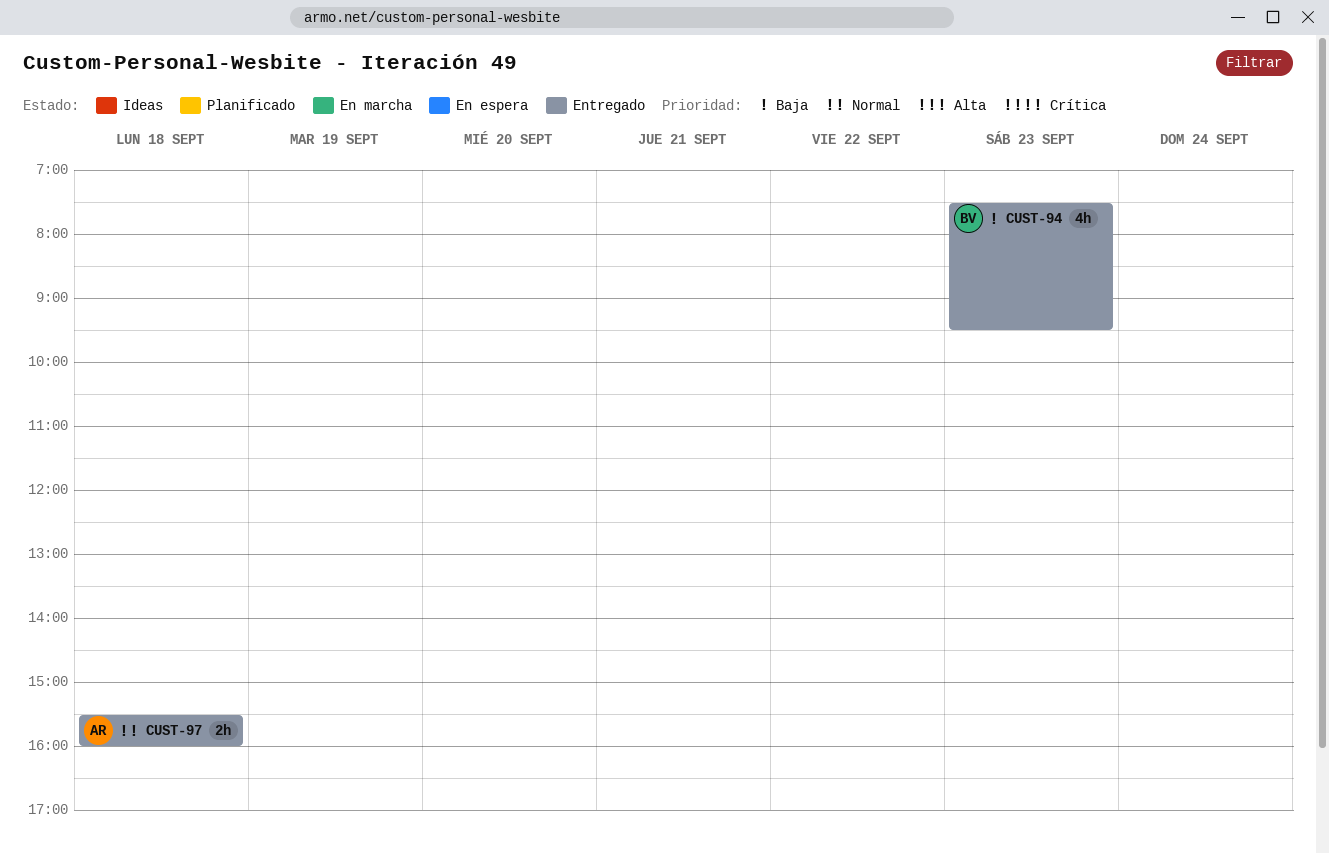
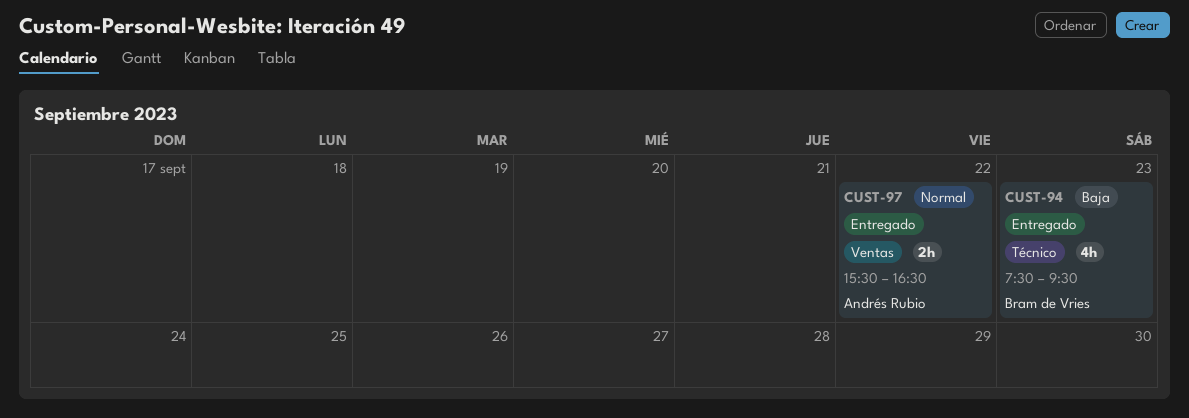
CUST-97, day: Sep 18 -> Sep 22
CUST-97, ends: 16:00 -> 16:30

